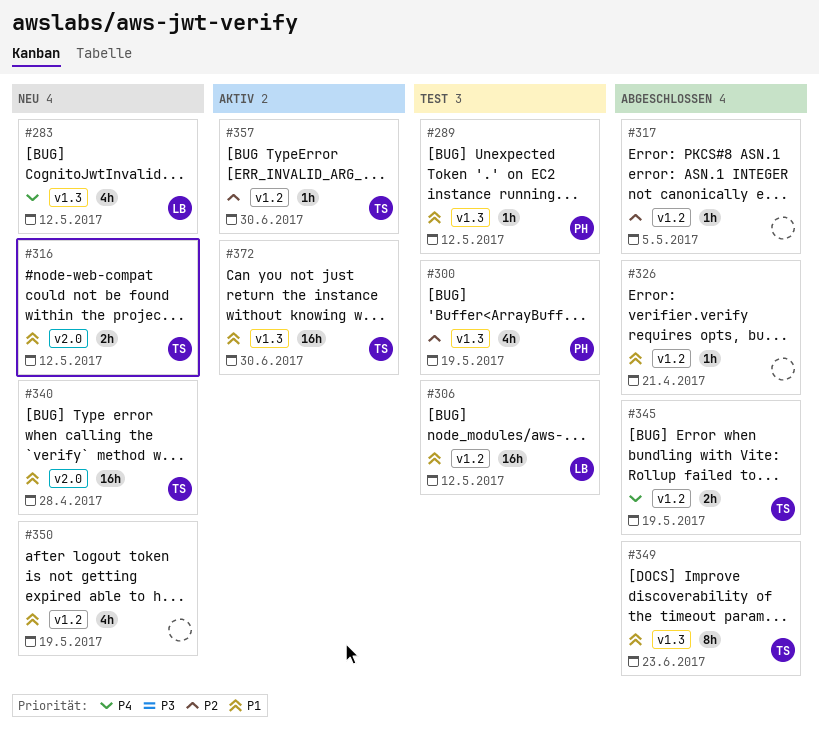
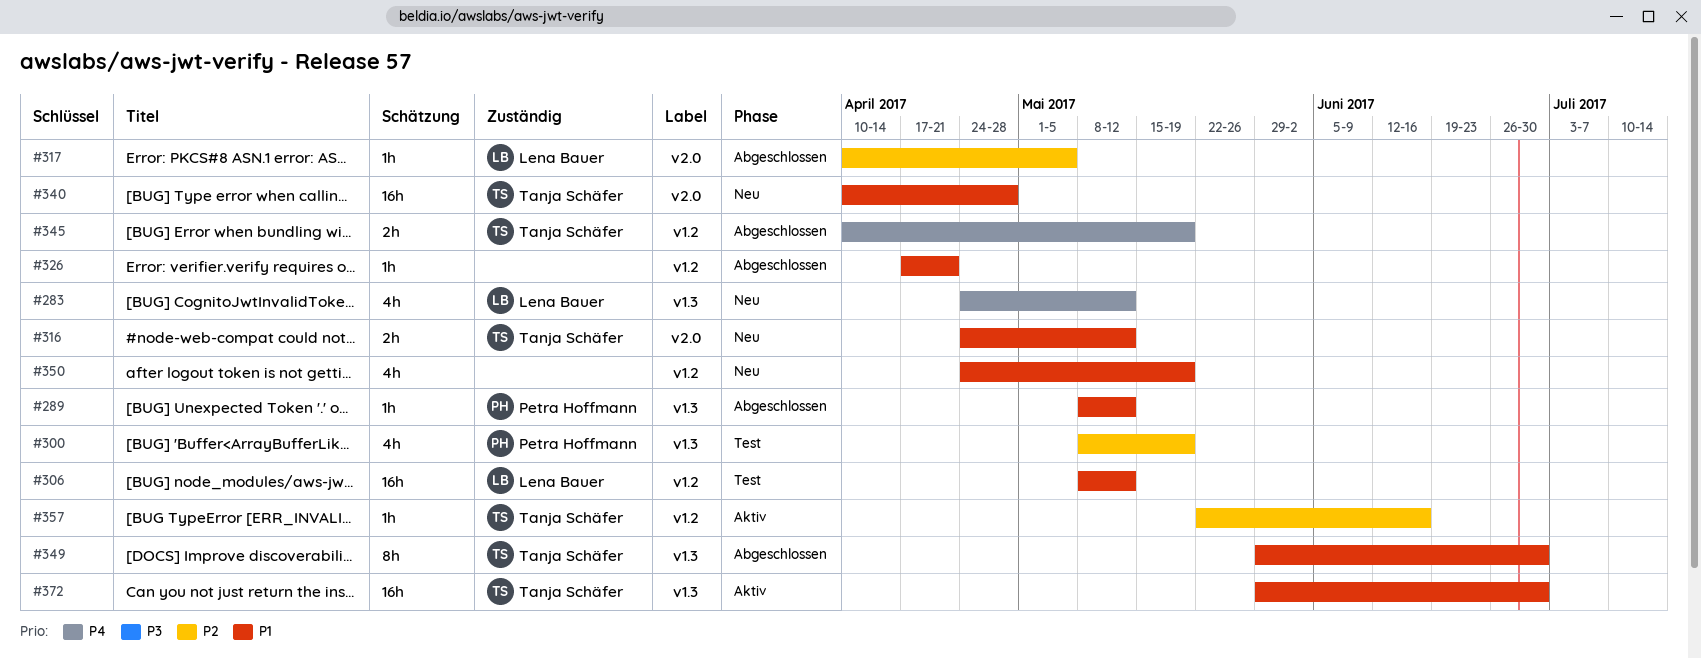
#289, status: Test -> Abgeschlossen
#317, owner: none -> Lena Bauer
#317, label: v1.2 -> v2.0
#349, due: Jun 23 -> Jun 30
#357, due: Jun 30 -> Jun 16

